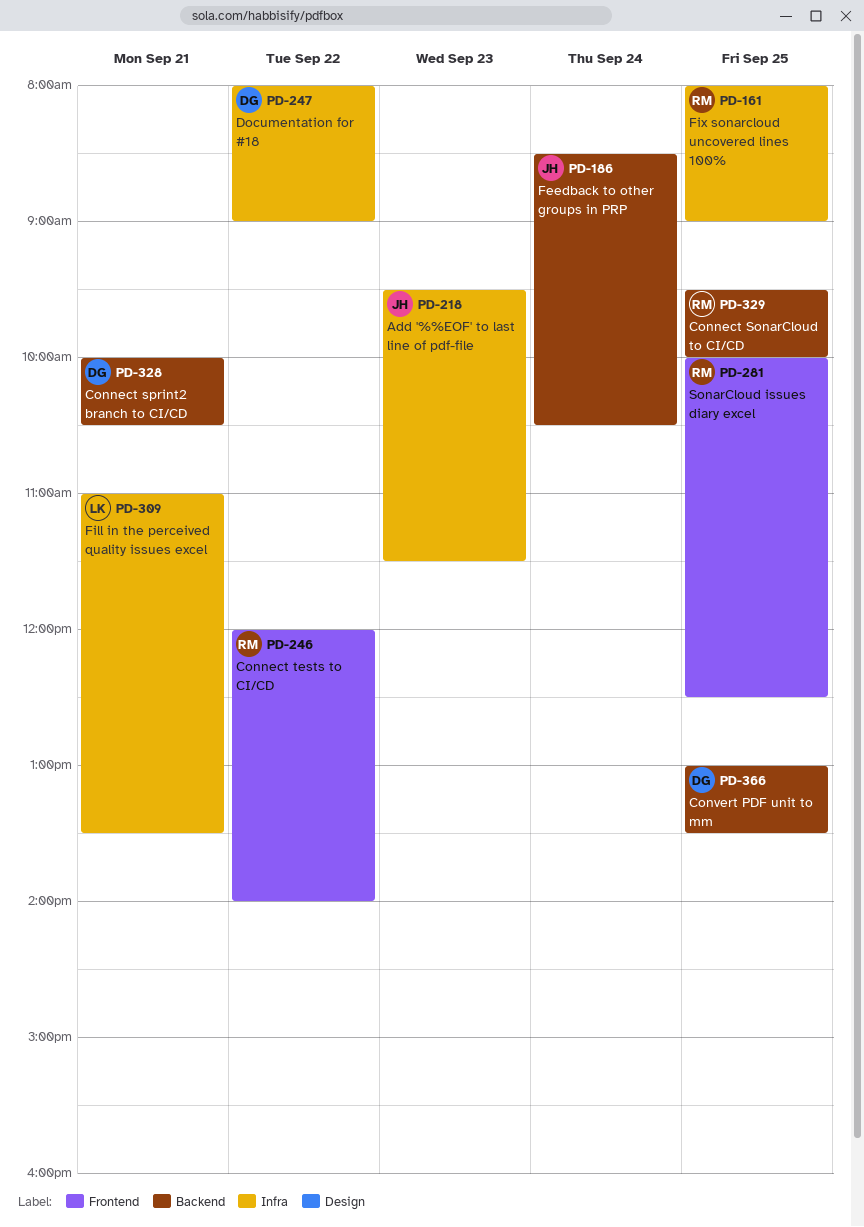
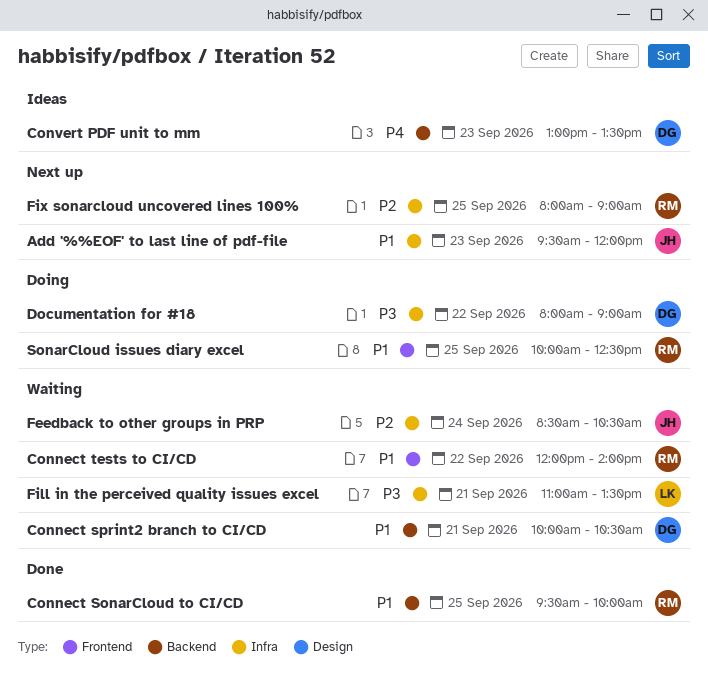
Add '%%EOF' to last line of pdf-file, ends: 11:30 -> 12:00
Convert PDF unit to mm, day: Sep 25 -> Sep 23
Feedback to other groups in PRP, label: Backend -> Infra

